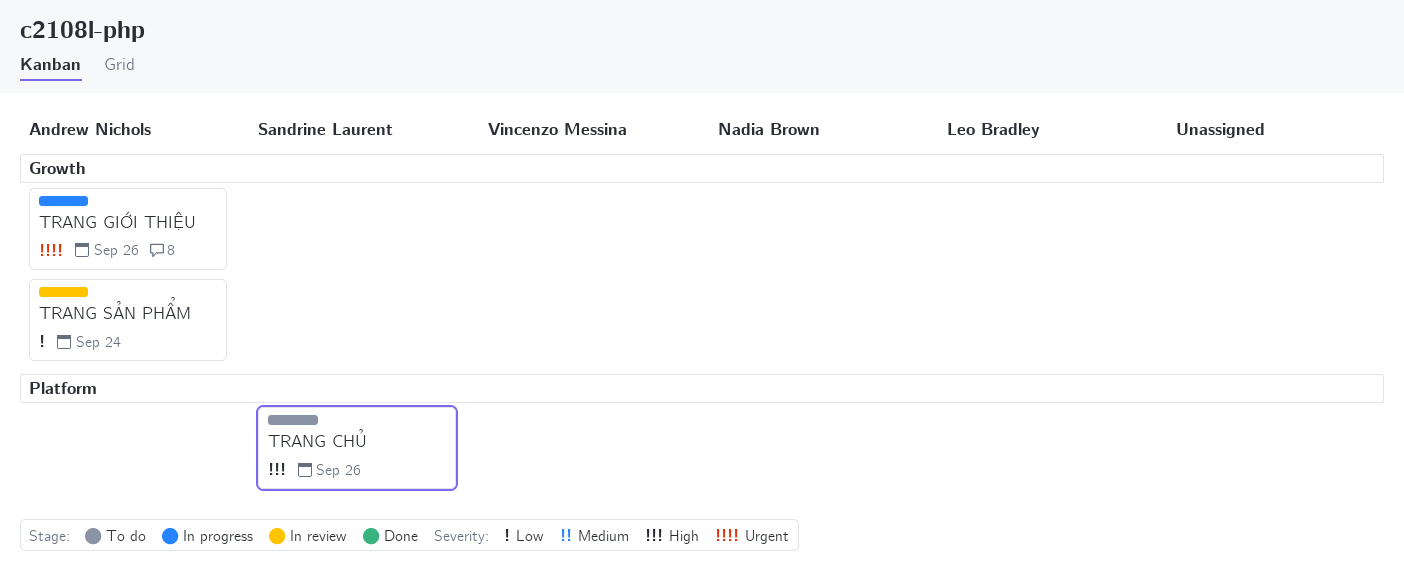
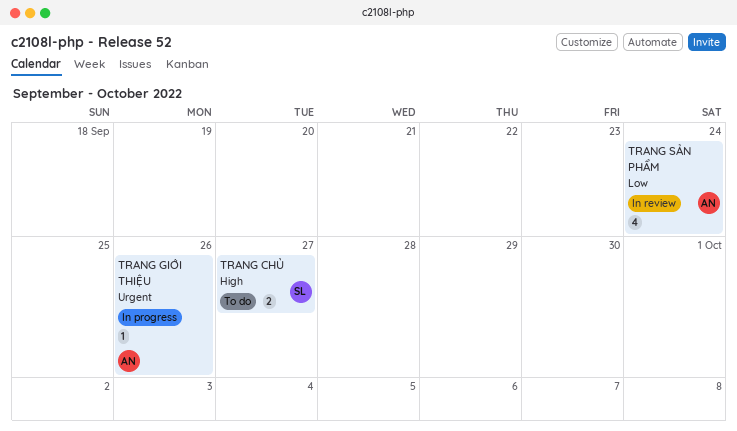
TRANG CHỦ, due: Sep 26 -> Sep 27

